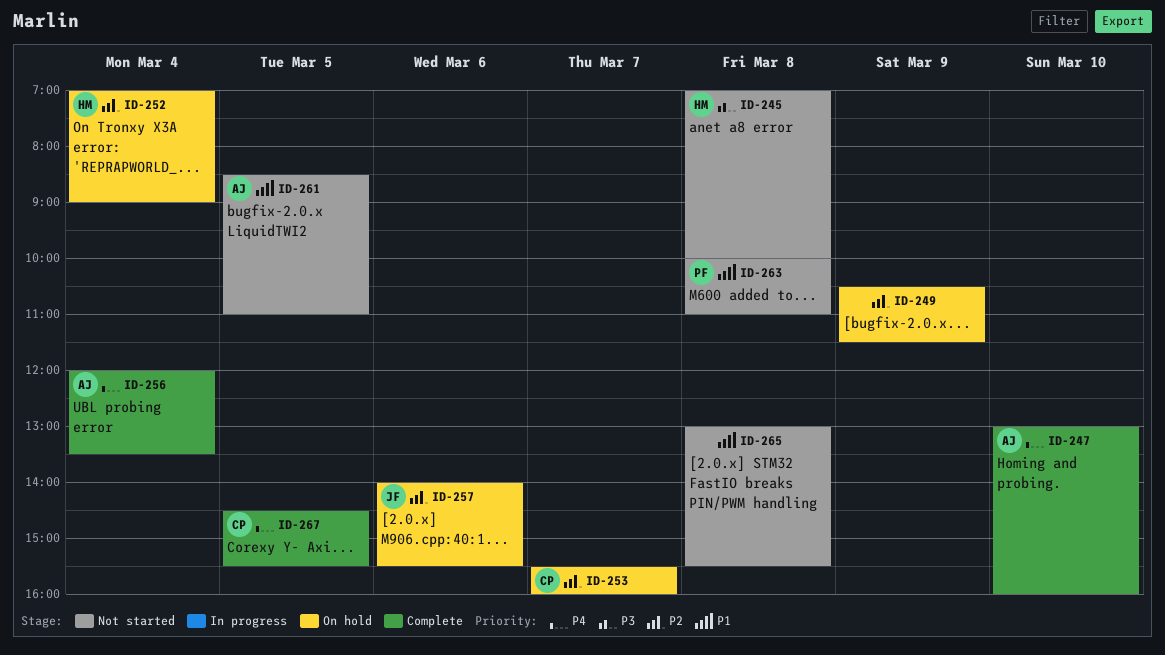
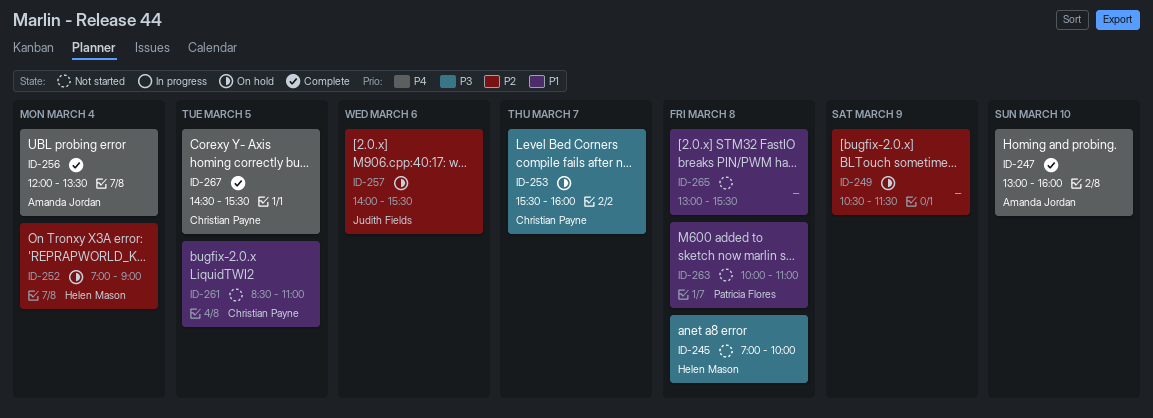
ID-253, priority: P2 -> P3
ID-261, owner: Amanda Jordan -> Christian Payne

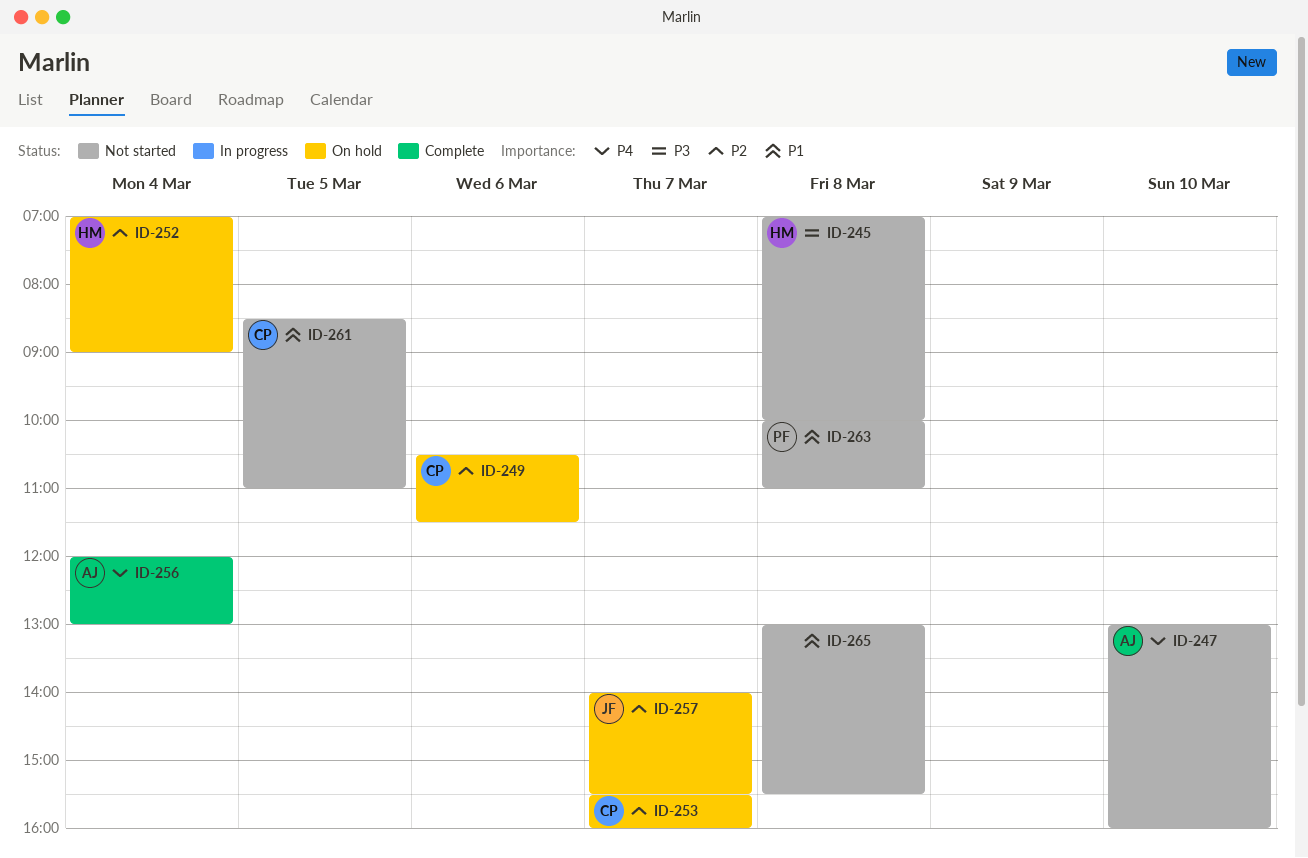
ID-247, status: Complete -> Not started
ID-249, owner: none -> Christian Payne
ID-249, day: Mar 9 -> Mar 6
ID-253, priority: P3 -> P2
ID-256, ends: 13:30 -> 13:00
ID-257, day: Mar 6 -> Mar 7
ID-267: present -> none

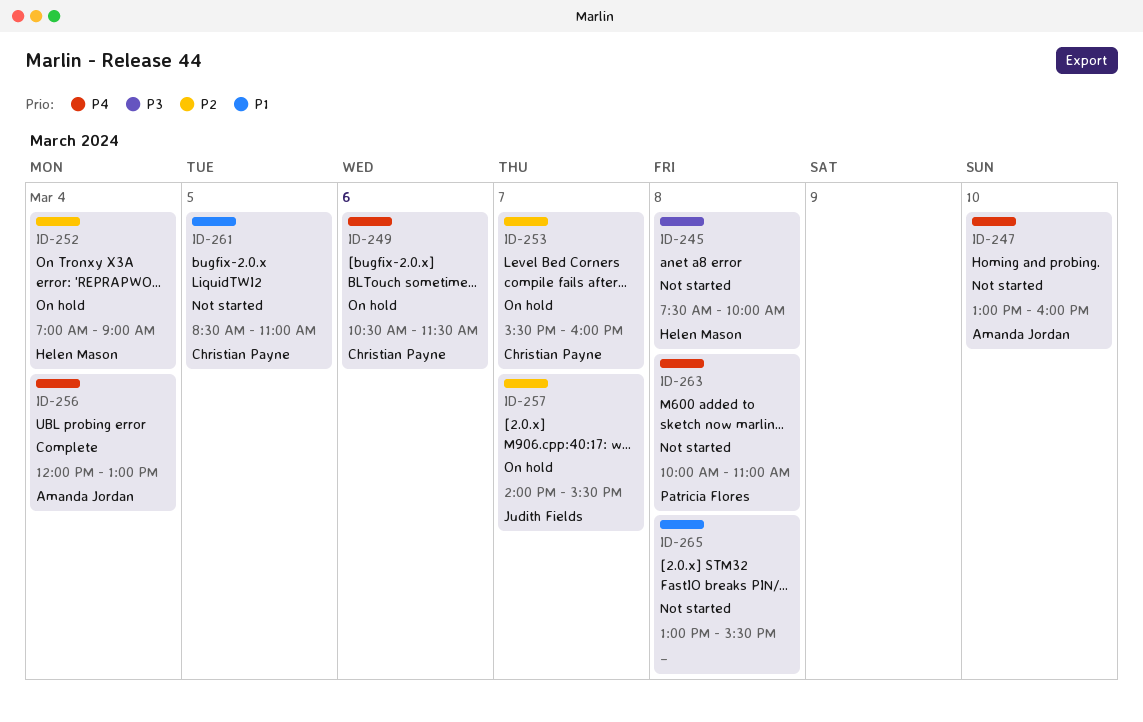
ID-245, begins: 07:00 -> 07:30
ID-249, priority: P2 -> P4
ID-263, priority: P1 -> P4

